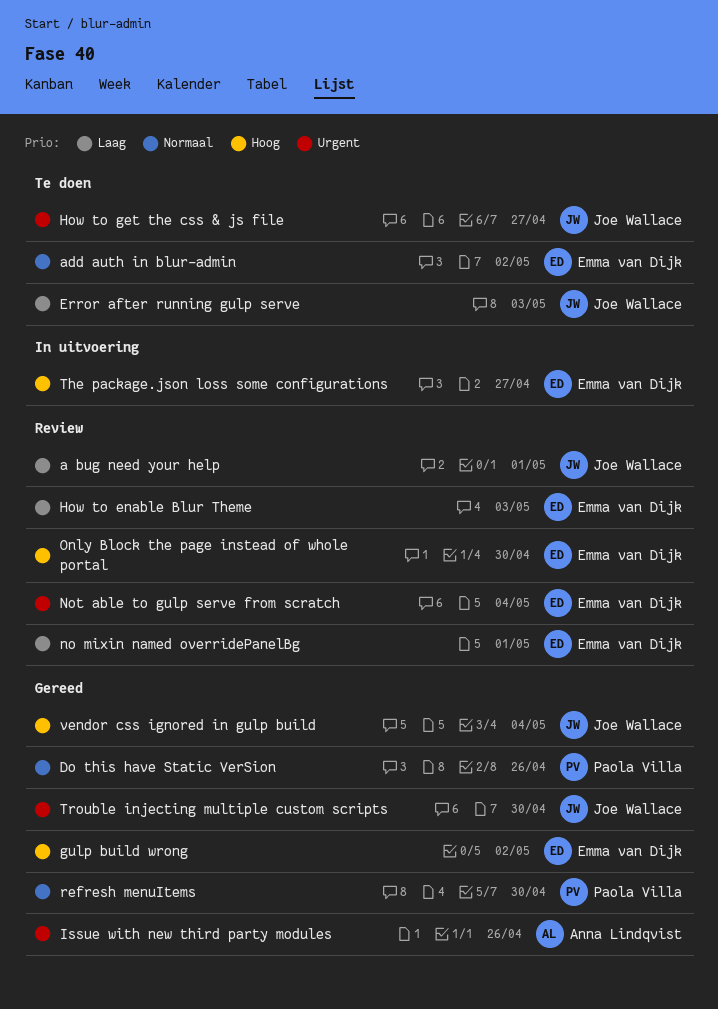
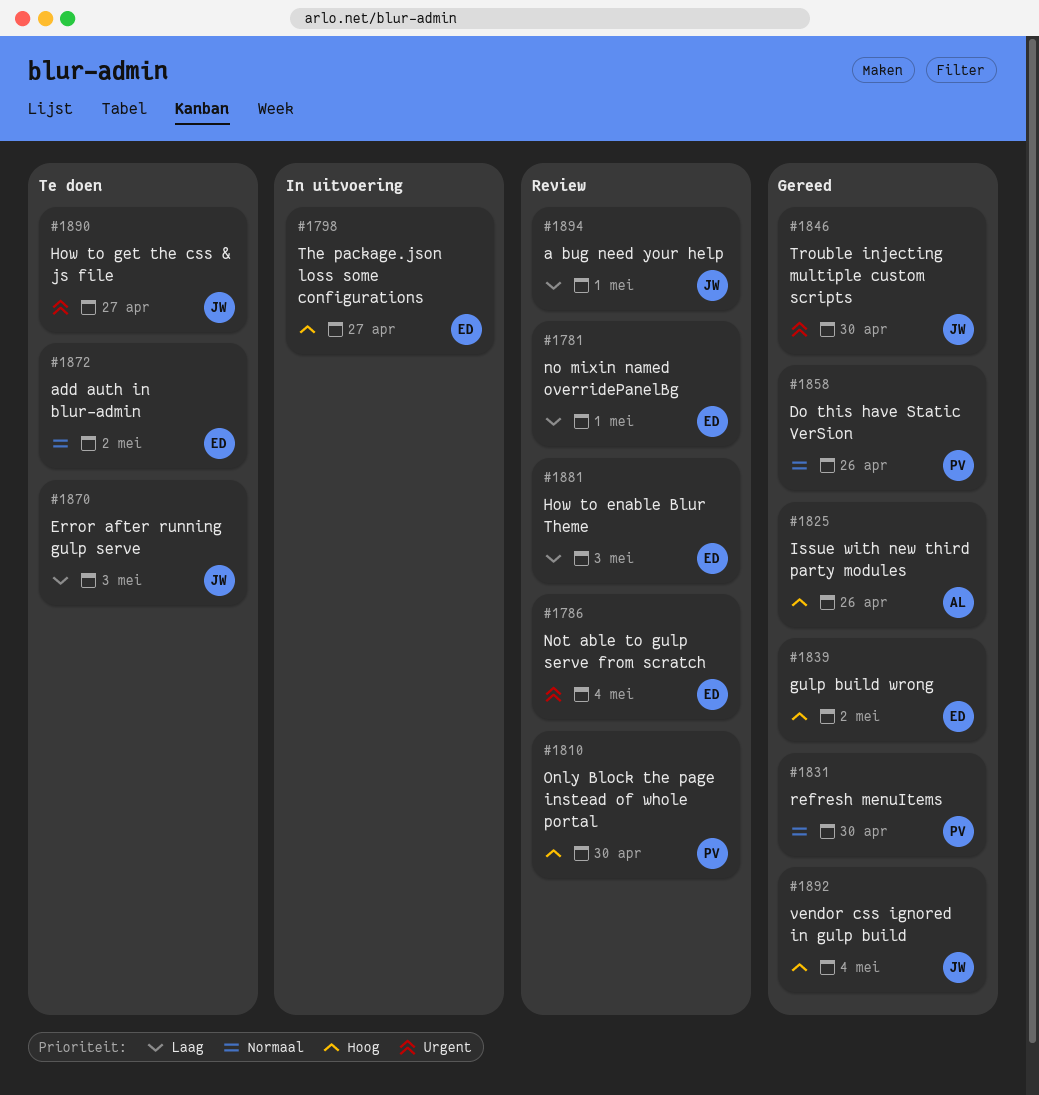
Issue with new third party modules, priority: Urgent -> Hoog
Only Block the page instead of whole portal, owner: Emma van Dijk -> Paola Villa

